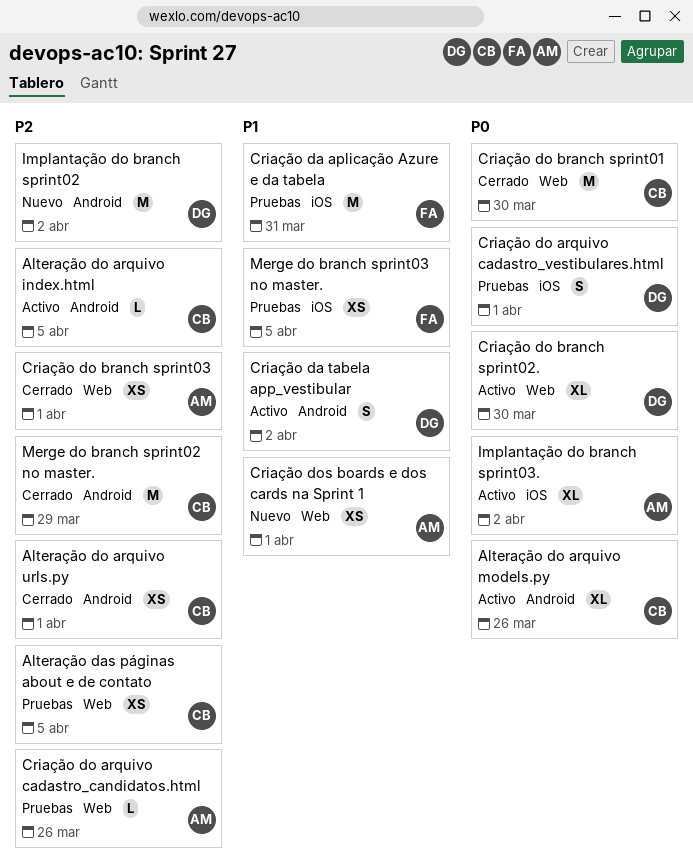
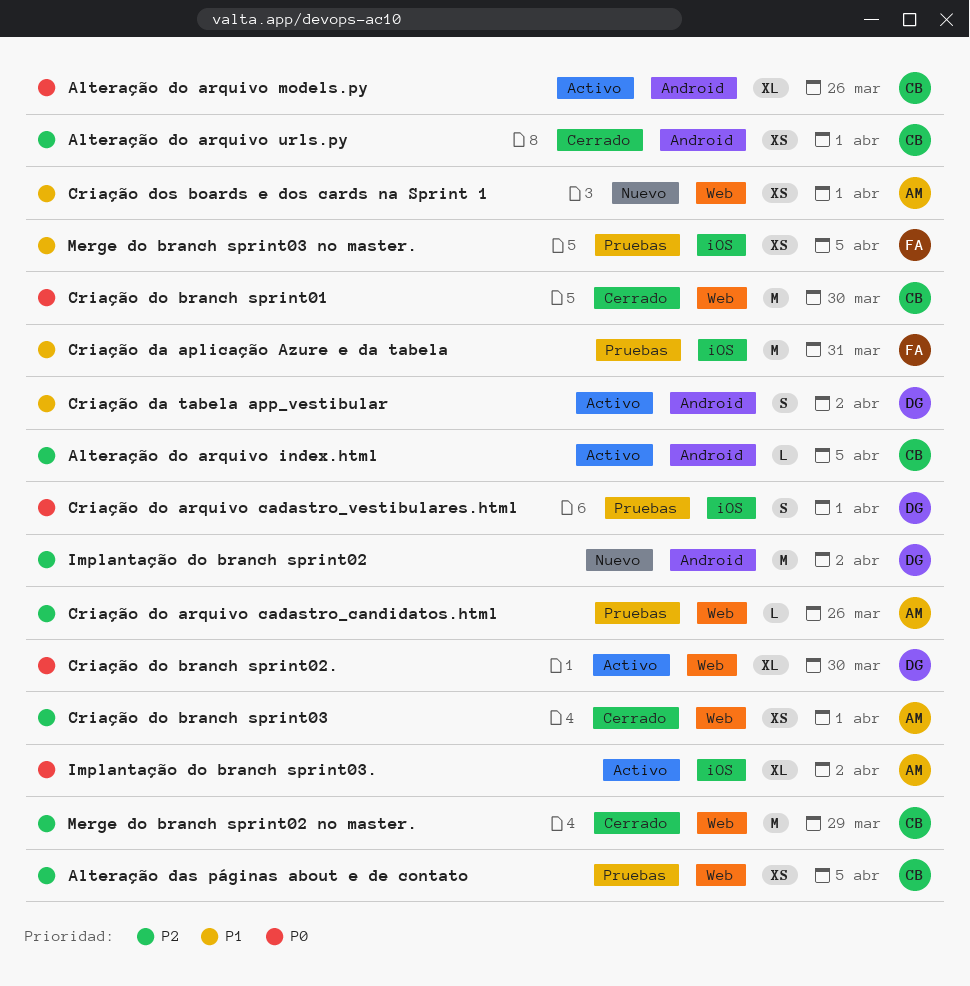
Merge do branch sprint02 no master., label: Android -> Web

